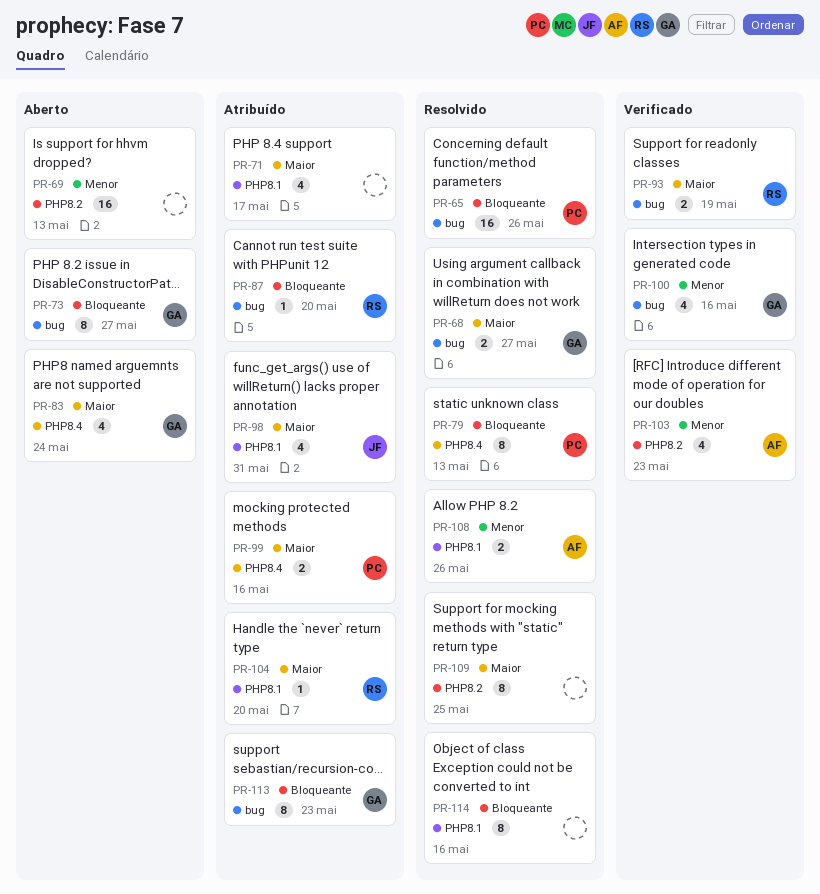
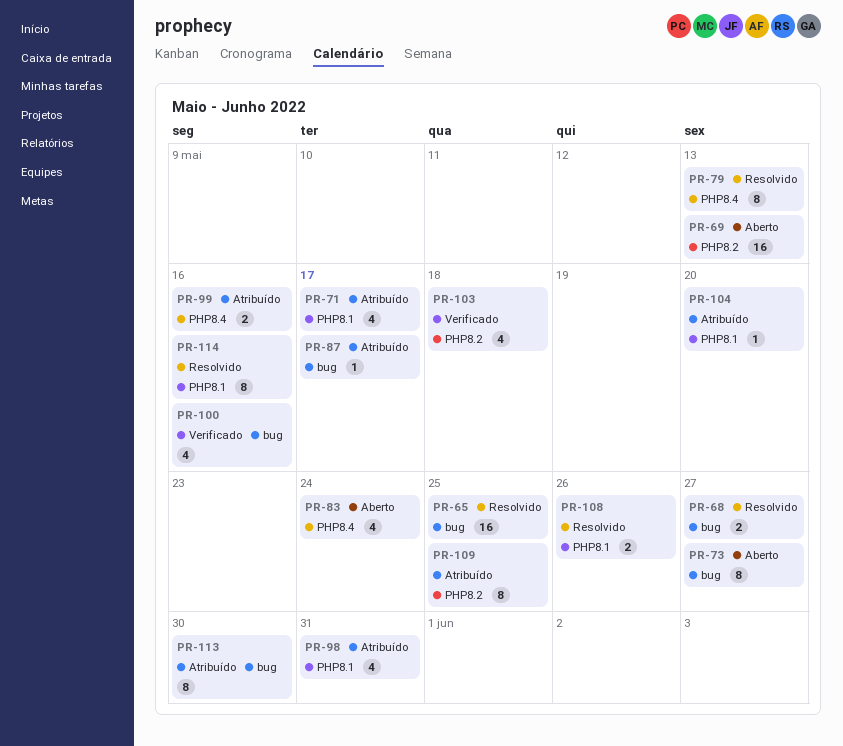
PR-65, due: May 26 -> May 25
PR-87, due: May 20 -> May 17
PR-93: present -> none
PR-103, due: May 23 -> May 18
PR-109, status: Resolvido -> Atribuído
PR-113, due: May 23 -> May 30

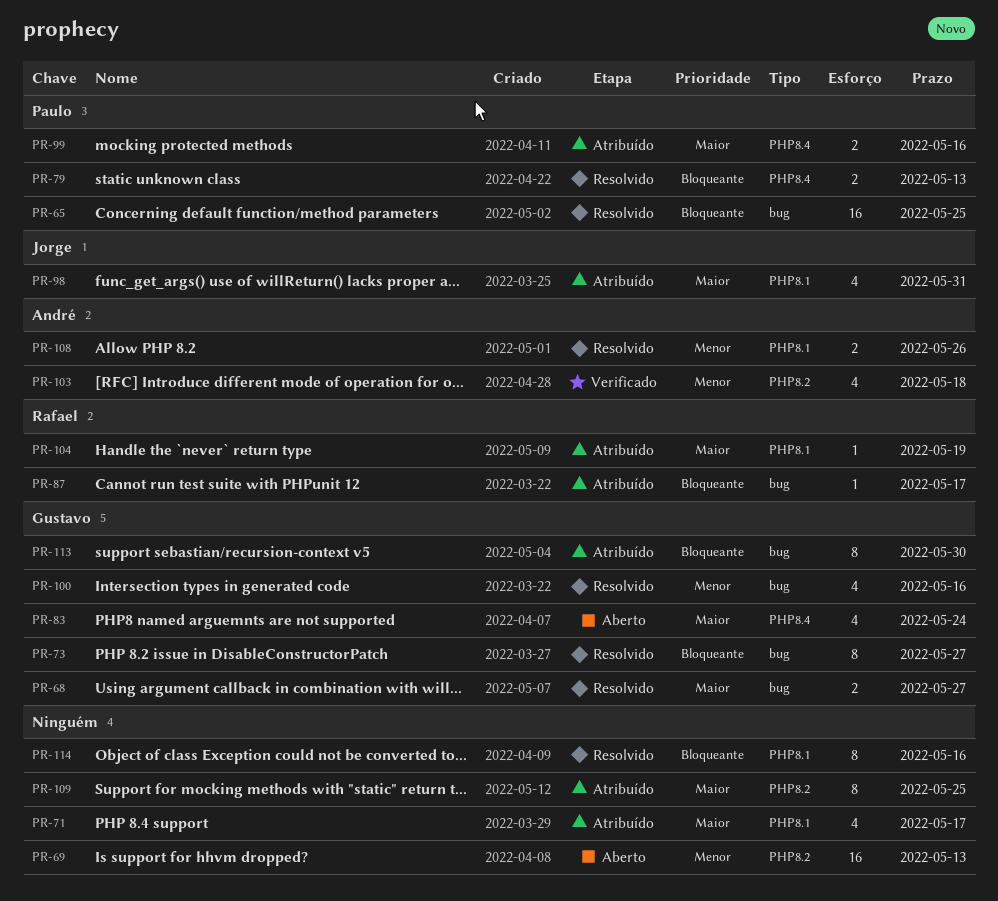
PR-73, status: Aberto -> Resolvido
PR-79, estimate: 8 -> 2
PR-100, status: Verificado -> Resolvido
PR-104, due: May 20 -> May 19

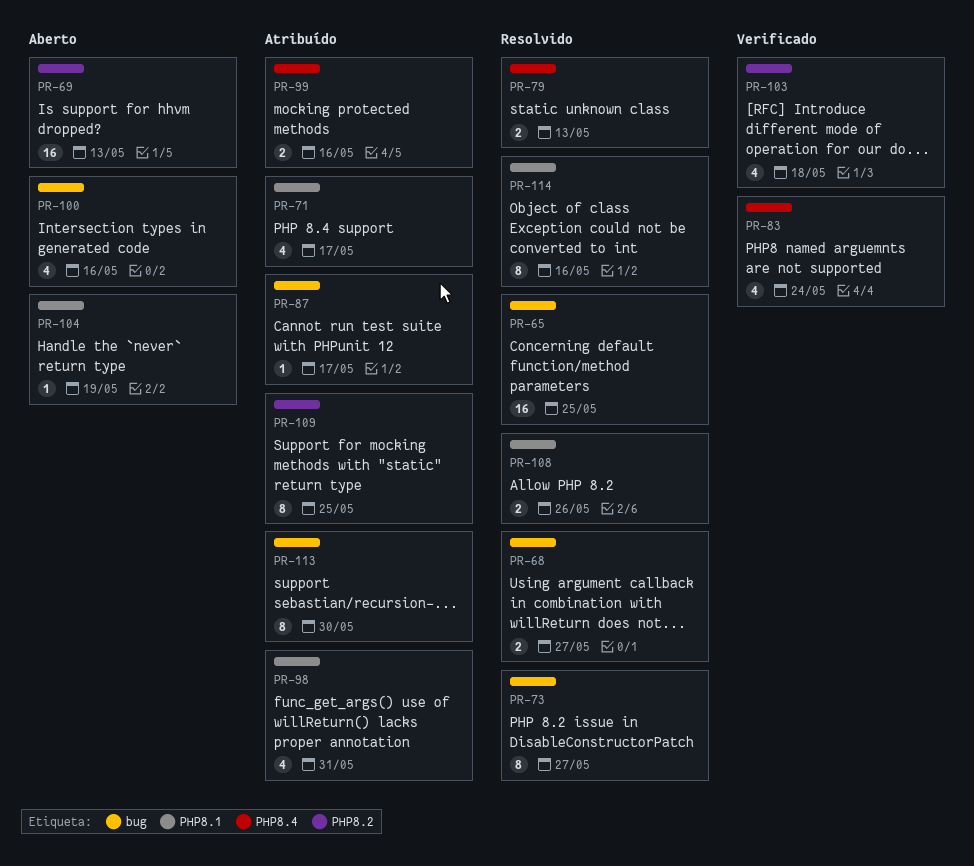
PR-83, status: Aberto -> Verificado
PR-100, status: Resolvido -> Aberto
PR-104, status: Atribuído -> Aberto

